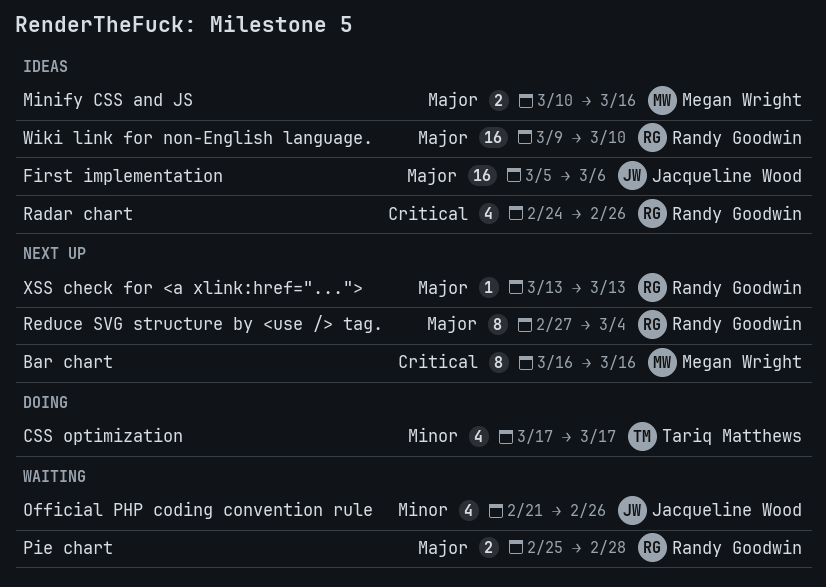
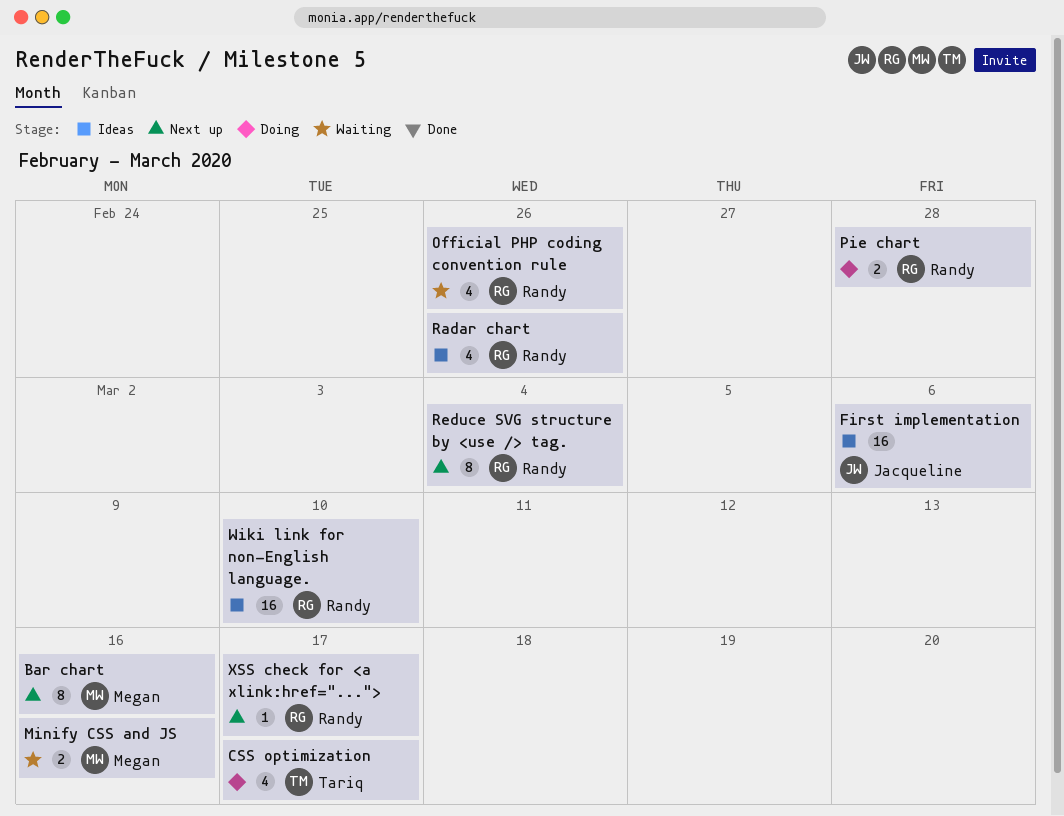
Minify CSS and JS, status: Ideas -> Waiting
Official PHP coding convention rule, owner: Jacqueline Wood -> Randy Goodwin
Pie chart, status: Waiting -> Doing
XSS check for <a xlink:href="...">, due: Mar 13 -> Mar 17

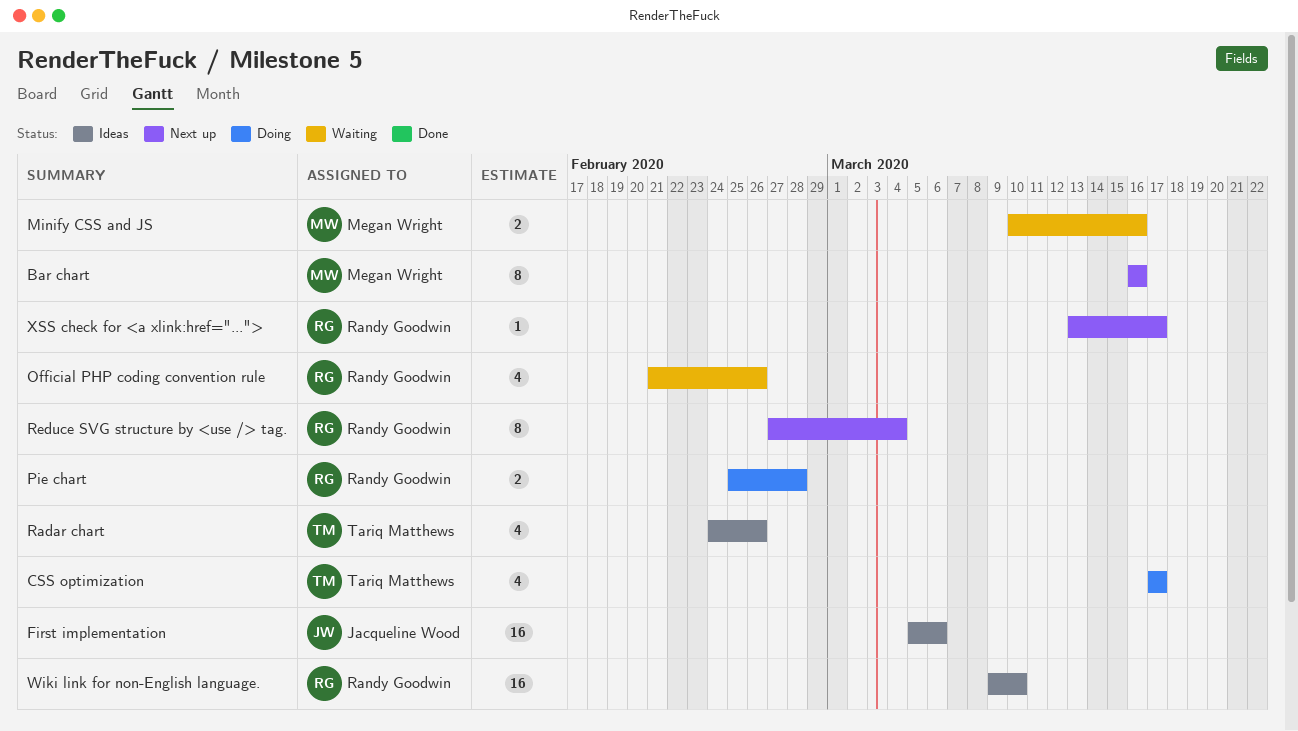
Radar chart, owner: Randy Goodwin -> Tariq Matthews

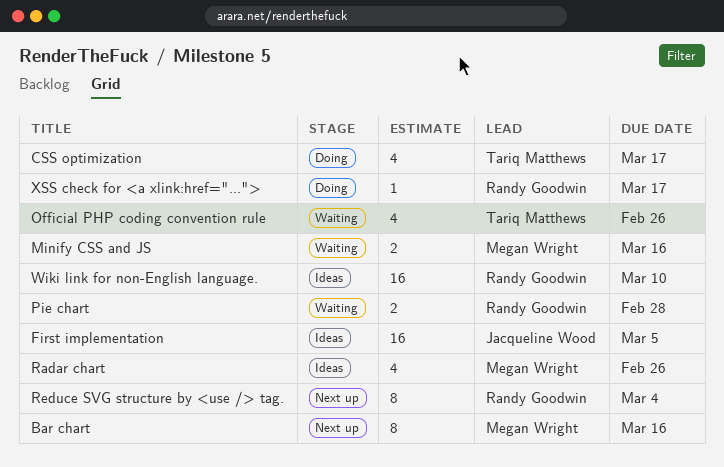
First implementation, due: Mar 6 -> Mar 5
Official PHP coding convention rule, owner: Randy Goodwin -> Tariq Matthews
Pie chart, status: Doing -> Waiting
Radar chart, owner: Tariq Matthews -> Megan Wright
XSS check for <a xlink:href="...">, status: Next up -> Doing

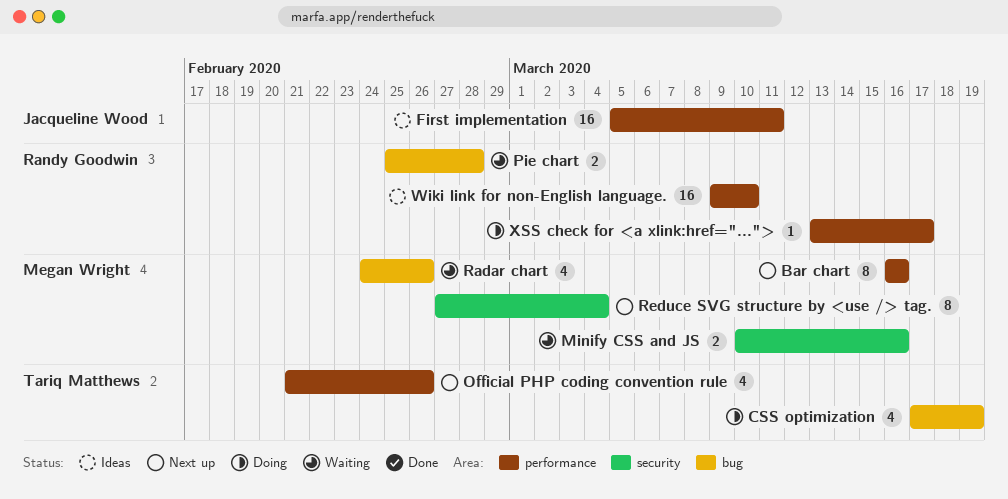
CSS optimization, due: Mar 17 -> Mar 19
First implementation, due: Mar 5 -> Mar 11
Official PHP coding convention rule, status: Waiting -> Next up
Radar chart, status: Ideas -> Waiting
Reduce SVG structure by <use /> tag., owner: Randy Goodwin -> Megan Wright

